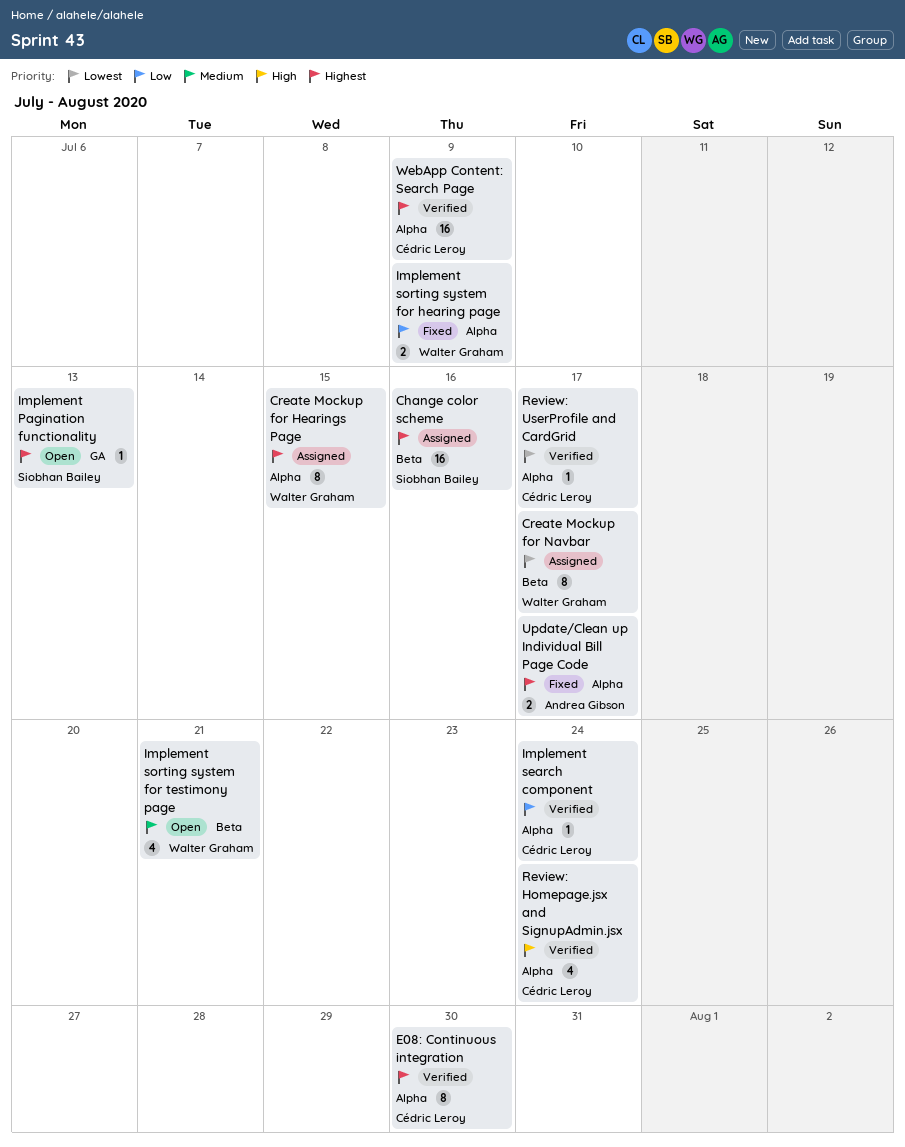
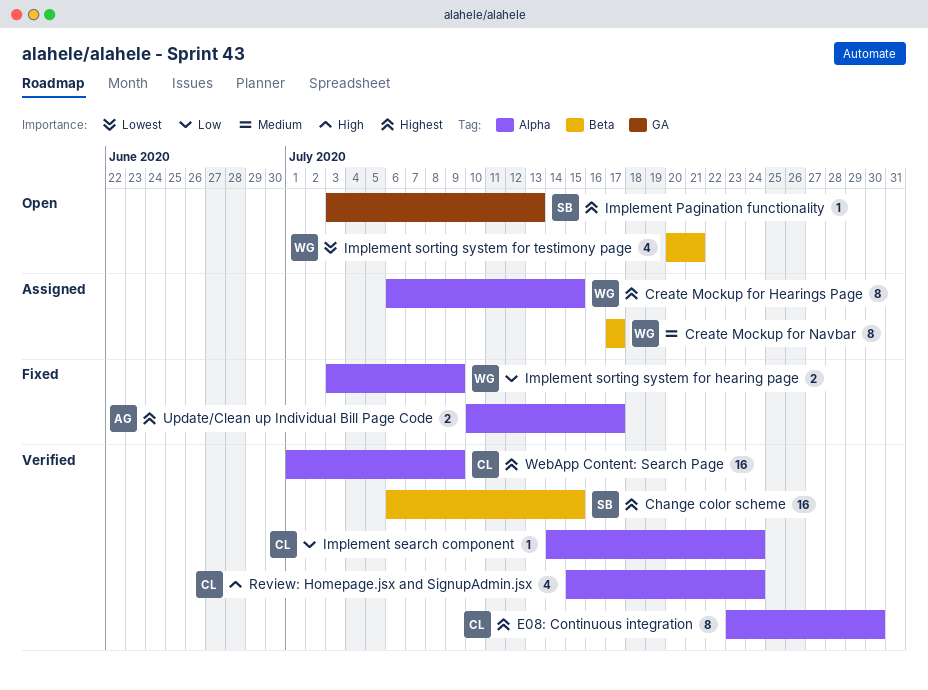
Change color scheme, status: Assigned -> Verified
Change color scheme, due: Jul 16 -> Jul 15
Create Mockup for Navbar, priority: Lowest -> Medium
Implement sorting system for testimony page, priority: Medium -> Lowest
Review: UserProfile and CardGrid: present -> none

